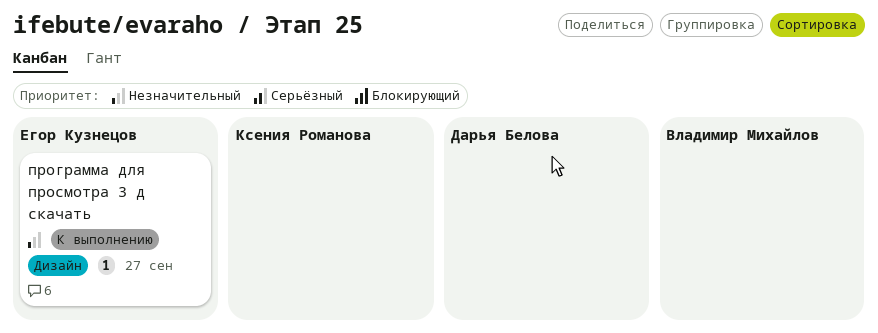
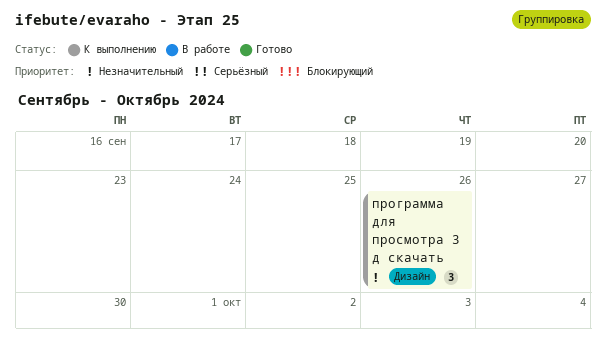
программа для просмотра 3 д скачать, estimate: 1 -> 3
программа для просмотра 3 д скачать, due: Sep 27 -> Sep 26

